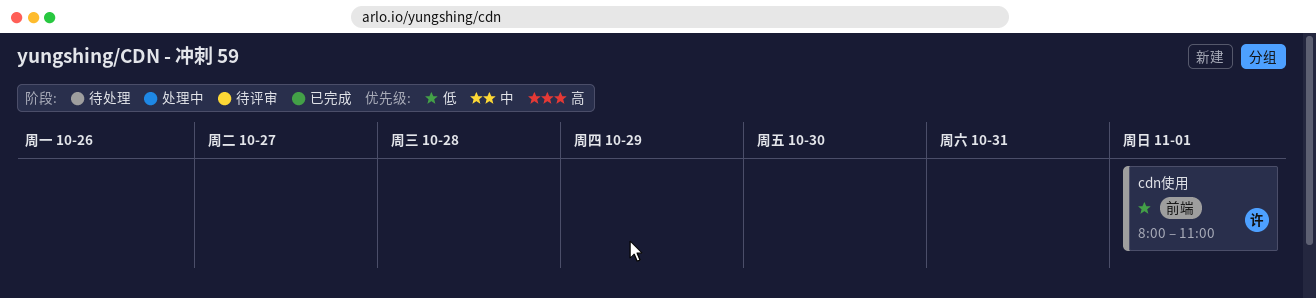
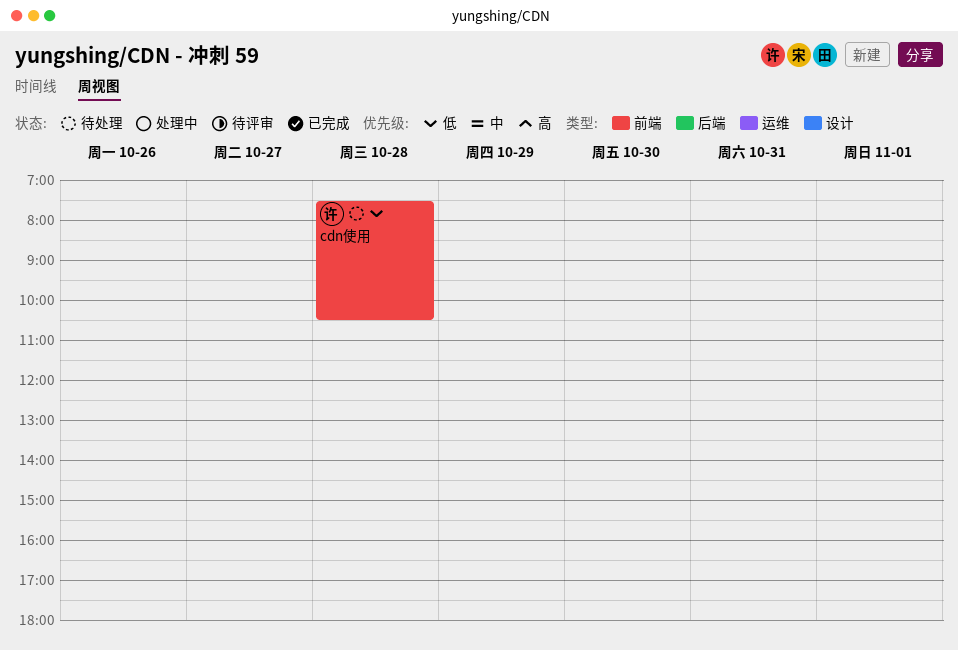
cdn使用, day: Nov 1 -> Oct 28
cdn使用, begins: 08:00 -> 07:30
cdn使用, ends: 11:00 -> 10:30

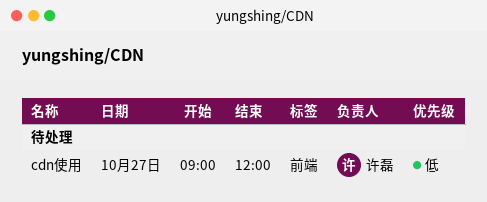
cdn使用, day: Oct 28 -> Oct 27
cdn使用, begins: 07:30 -> 09:00
cdn使用, ends: 10:30 -> 12:00

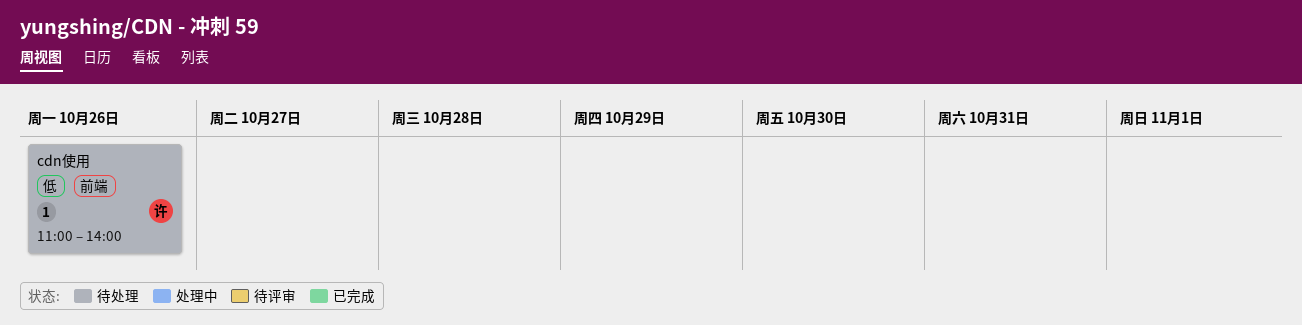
cdn使用, day: Oct 27 -> Oct 26
cdn使用, begins: 09:00 -> 11:00
cdn使用, ends: 12:00 -> 14:00

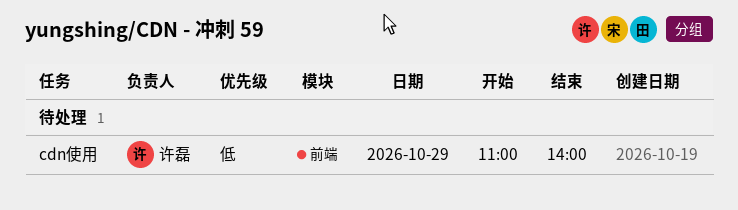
cdn使用, day: Oct 26 -> Oct 29

